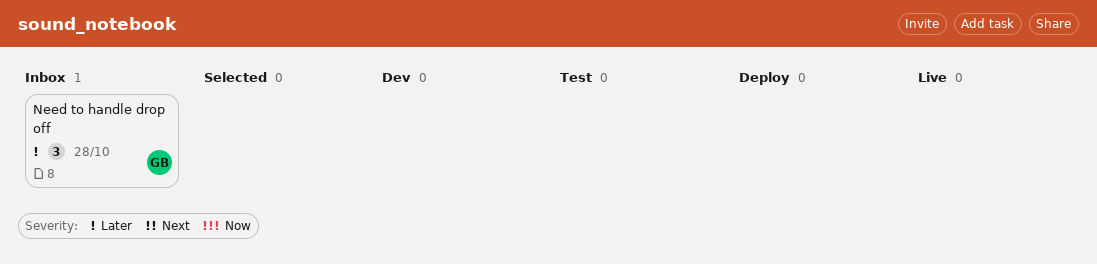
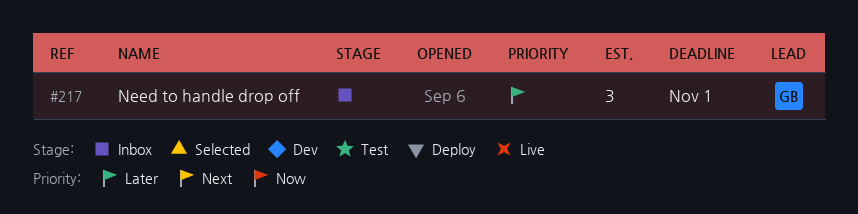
Need to handle drop off, due: Oct 28 -> Nov 1

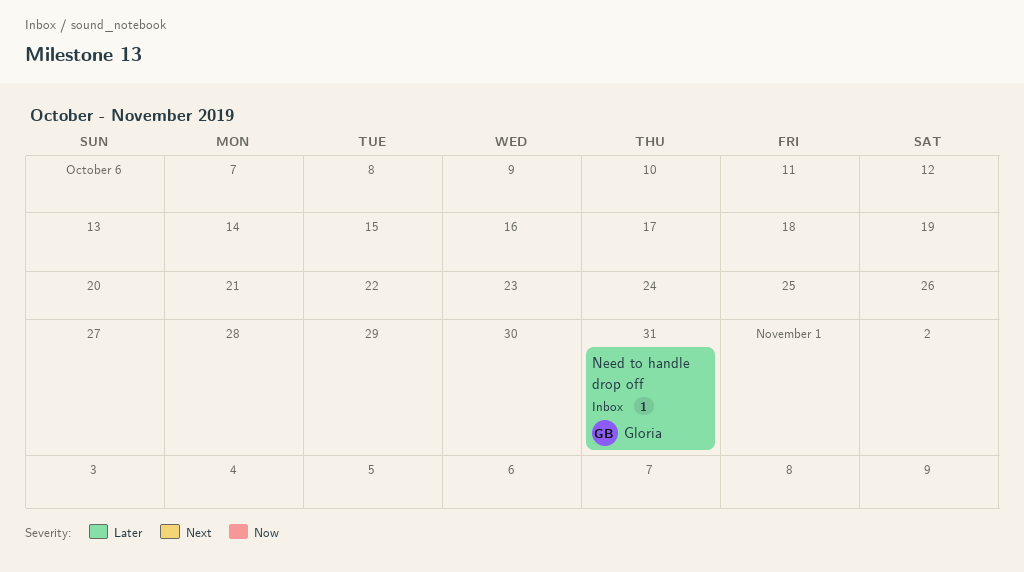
Need to handle drop off, estimate: 3 -> 1
Need to handle drop off, due: Nov 1 -> Oct 31

